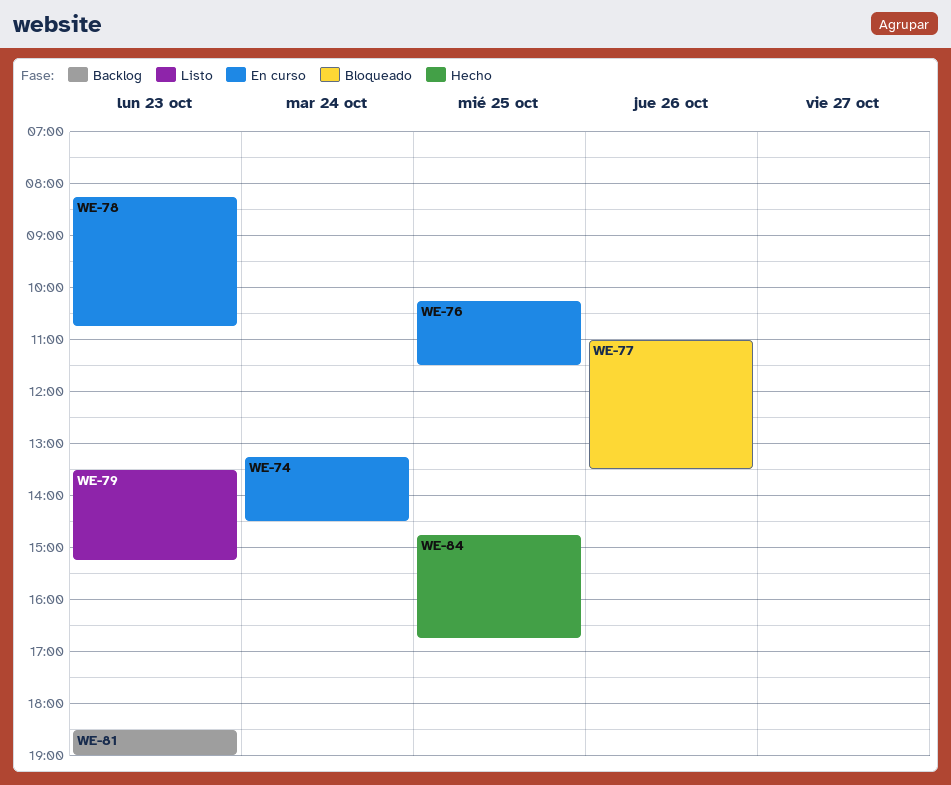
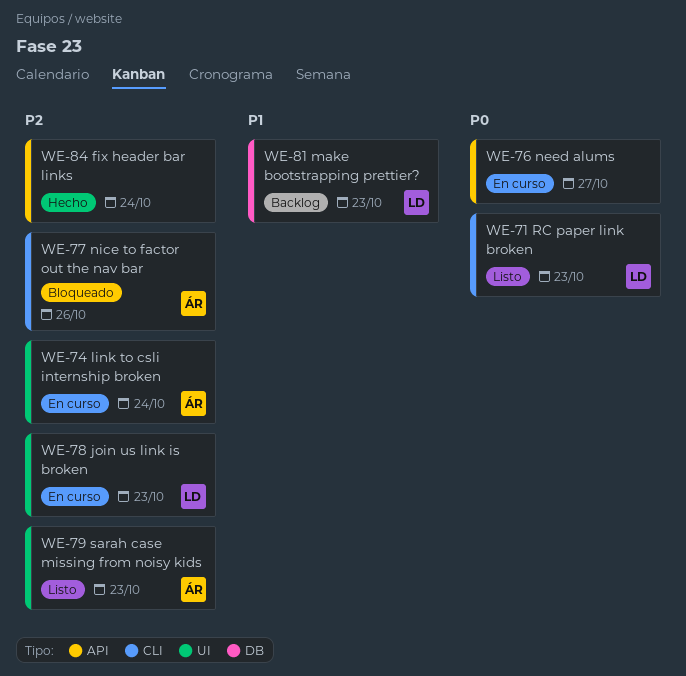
WE-71: none -> present
WE-76, day: Oct 25 -> Oct 27
WE-84, day: Oct 25 -> Oct 24

